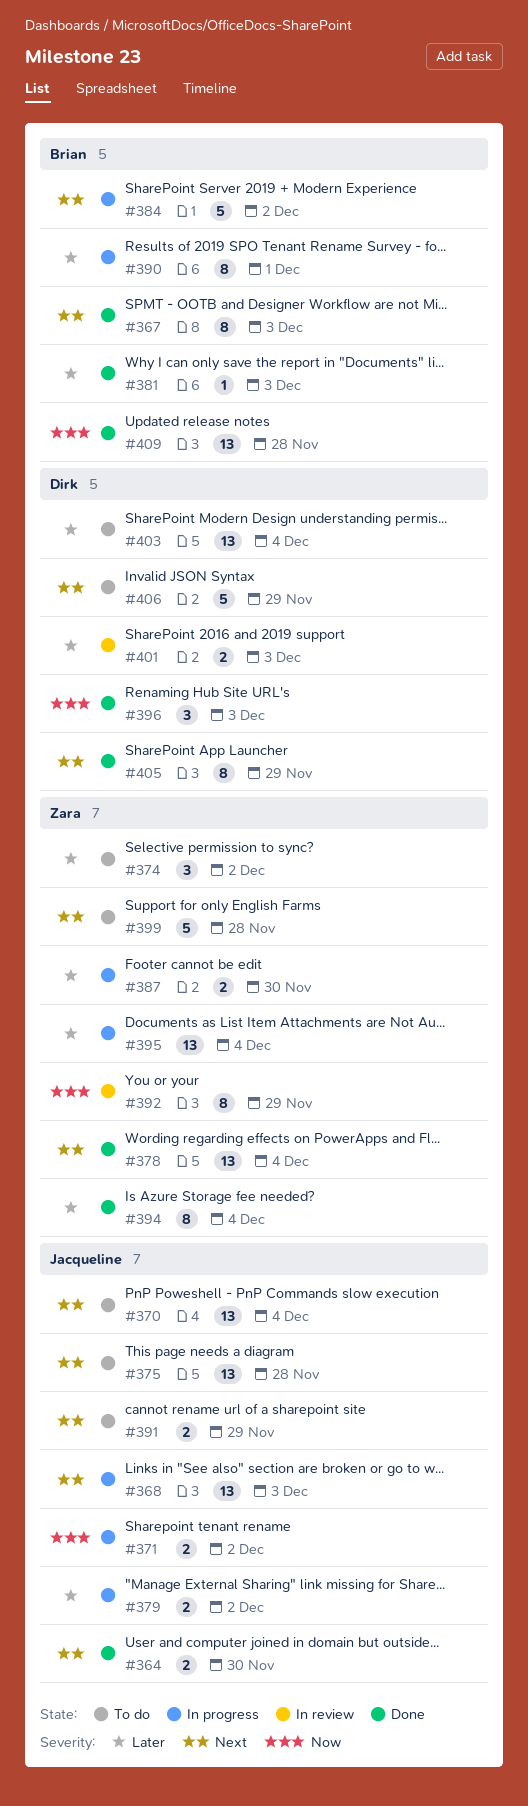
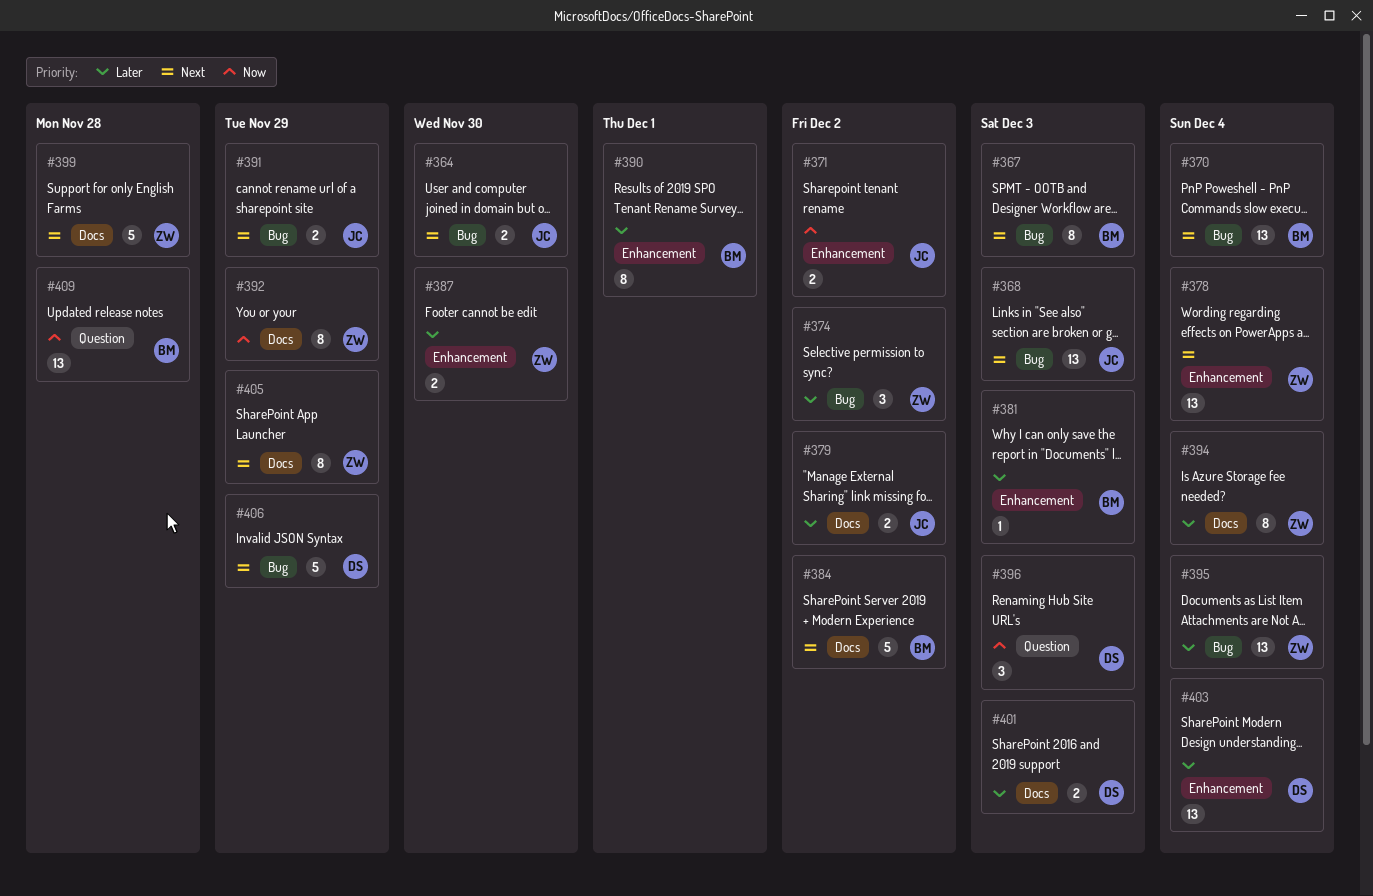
#370, owner: Jacqueline -> Brian
#375: present -> none
#405, owner: Dirk -> Zara

